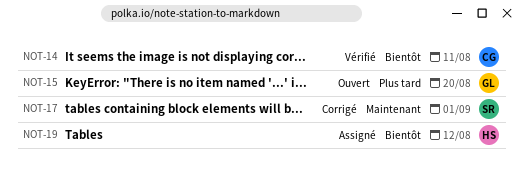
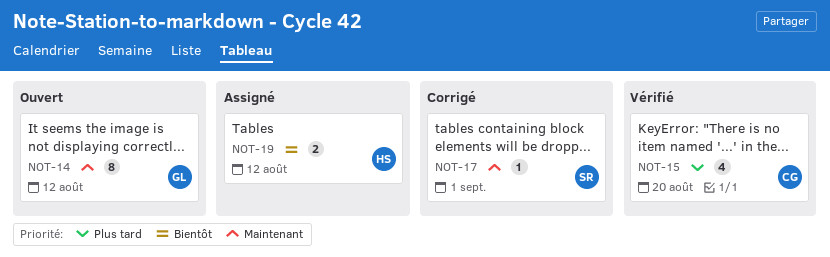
NOT-14, status: Vérifié -> Ouvert
NOT-14, owner: CG -> GL
NOT-14, priority: Bientôt -> Maintenant
NOT-14, due: Aug 11 -> Aug 12
NOT-15, status: Ouvert -> Vérifié
NOT-15, owner: GL -> CG

